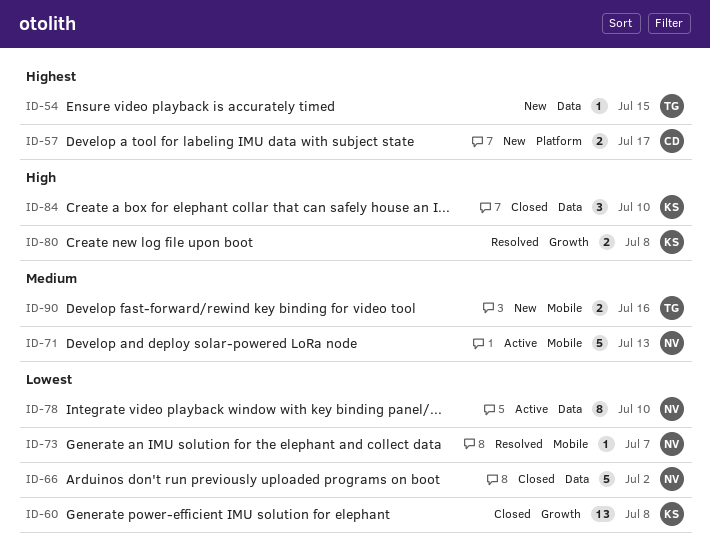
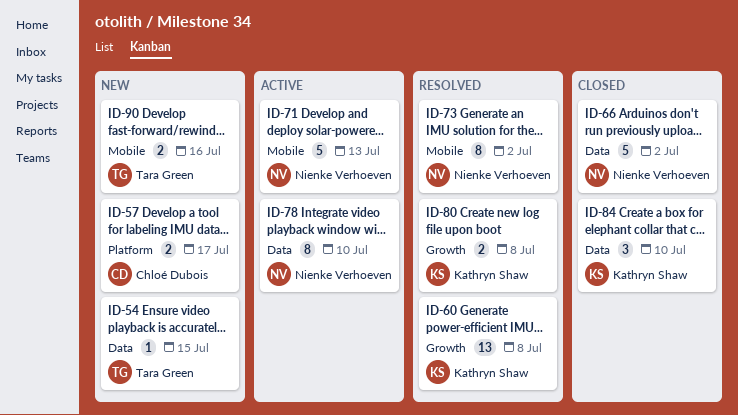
ID-60, status: Closed -> Resolved
ID-73, estimate: 1 -> 8
ID-73, due: Jul 7 -> Jul 2

